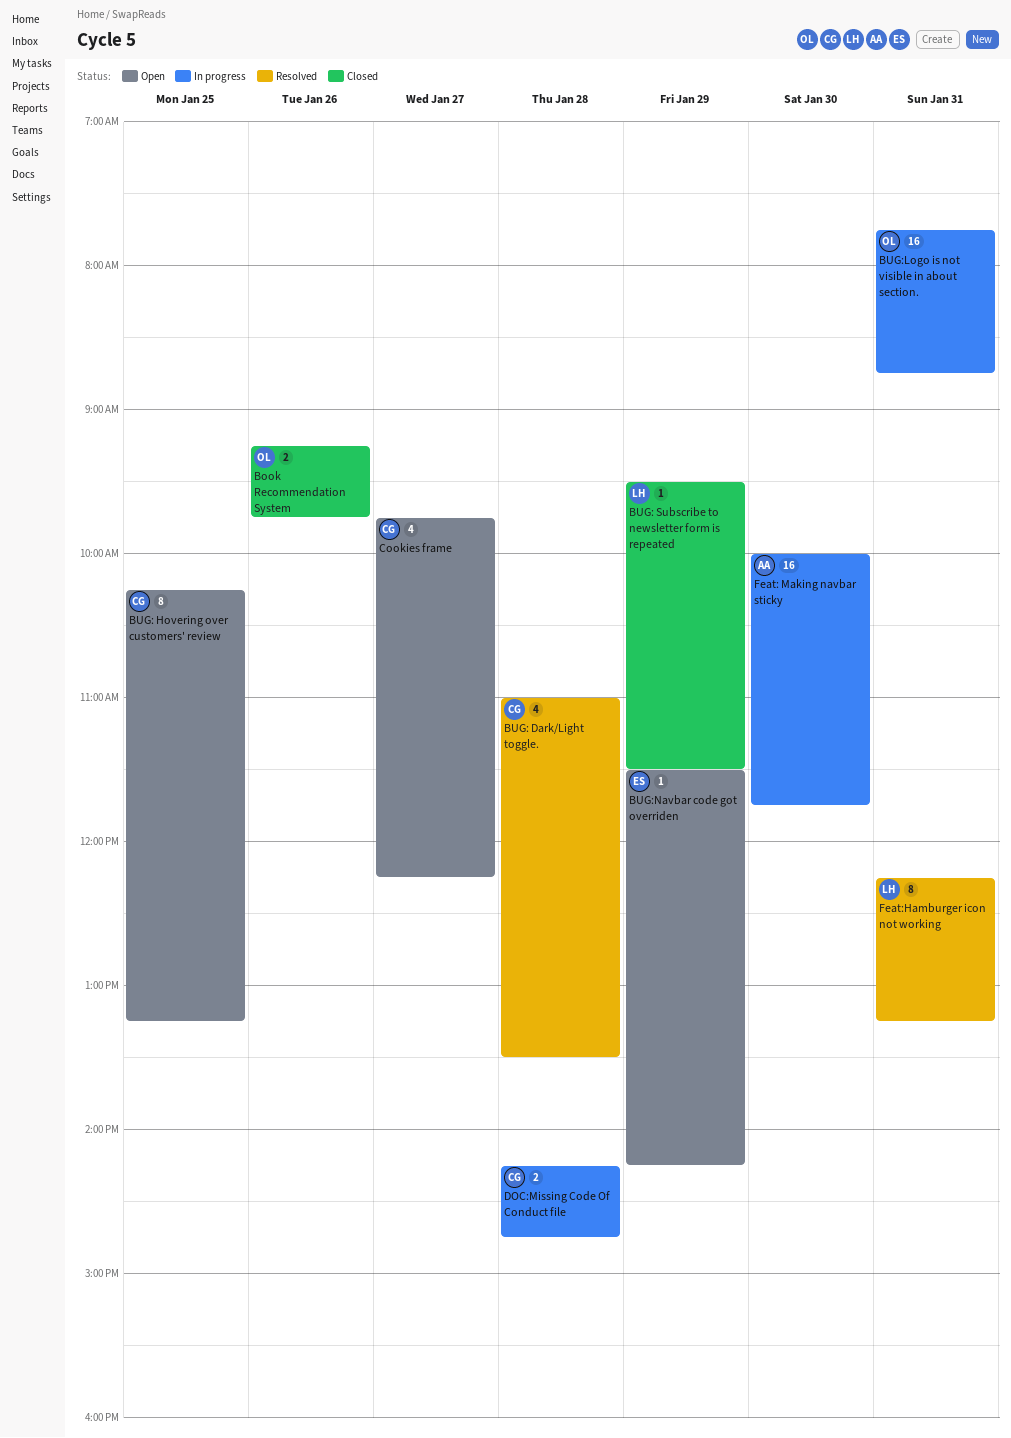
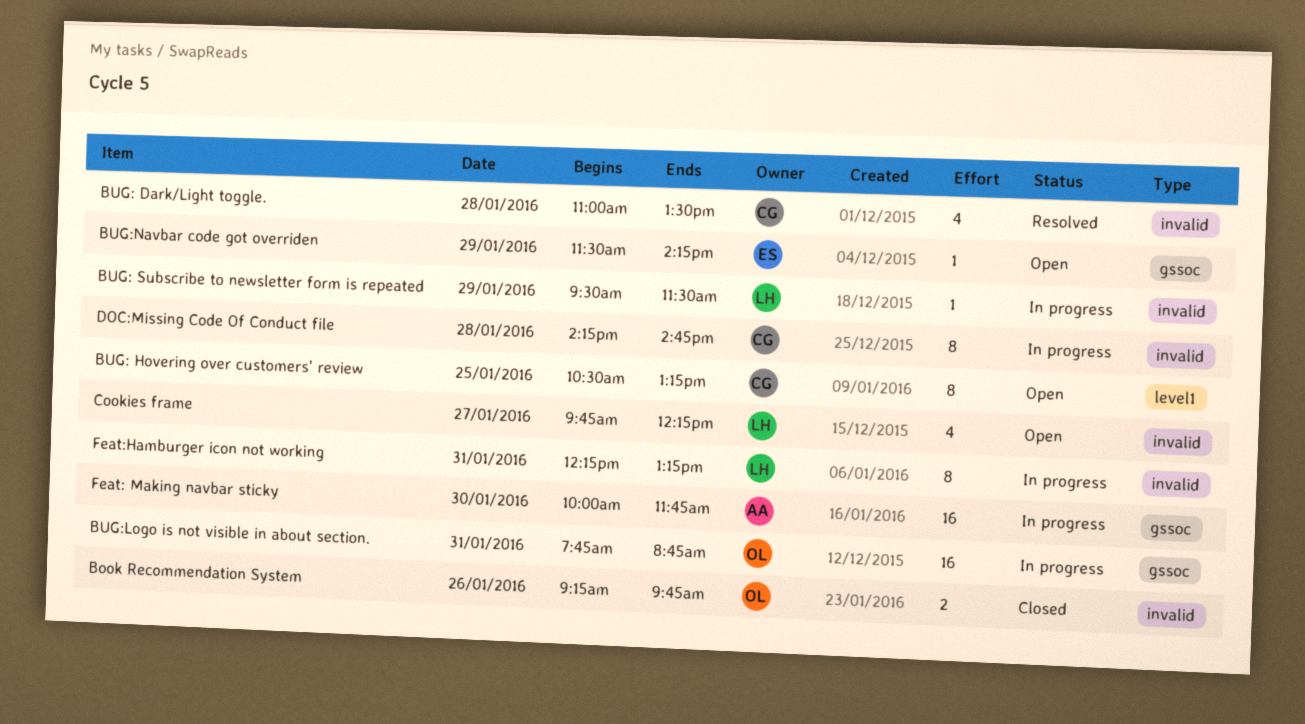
BUG: Hovering over customers' review, begins: 10:15 -> 10:30
BUG: Subscribe to newsletter form is repeated, status: Closed -> In progress
Cookies frame, owner: CG -> LH
DOC:Missing Code Of Conduct file, estimate: 2 -> 8
Feat:Hamburger icon not working, status: Resolved -> In progress

